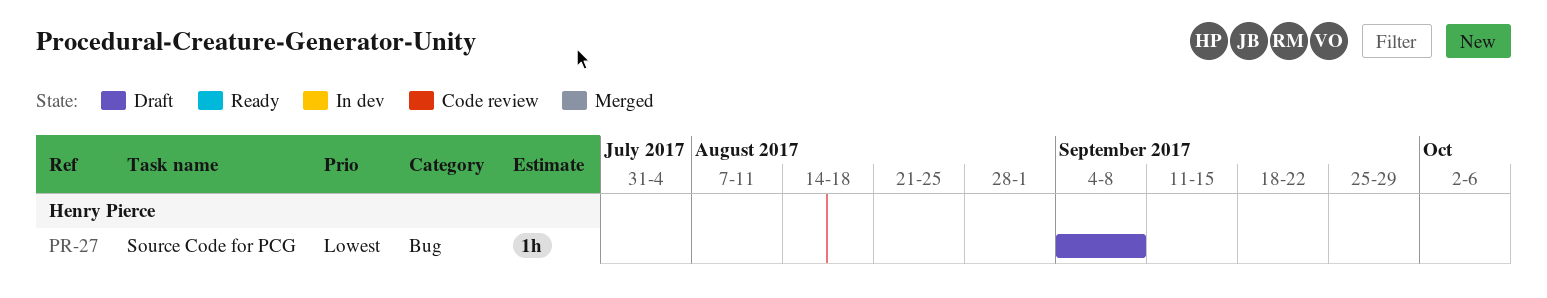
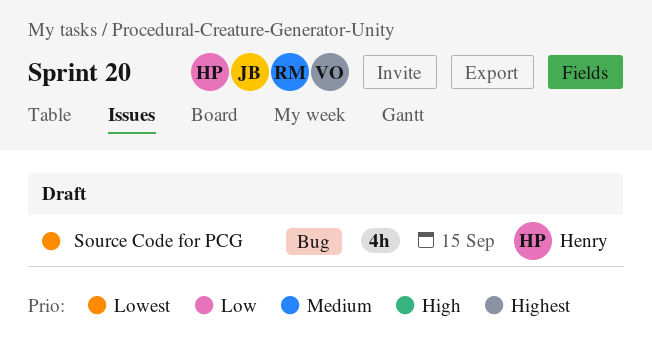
Source Code for PCG, estimate: 1h -> 4h
Source Code for PCG, due: Sep 8 -> Sep 15

